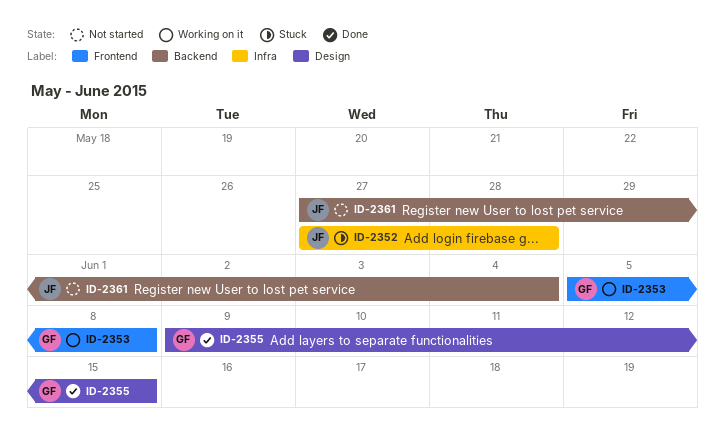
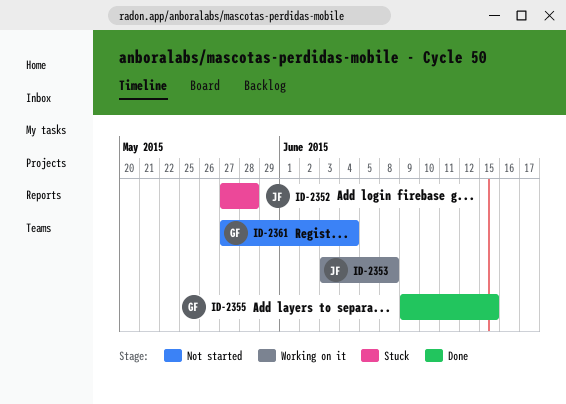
ID-2353, owner: GF -> JF
ID-2353, start: Jun 5 -> Jun 3
ID-2361, owner: JF -> GF

